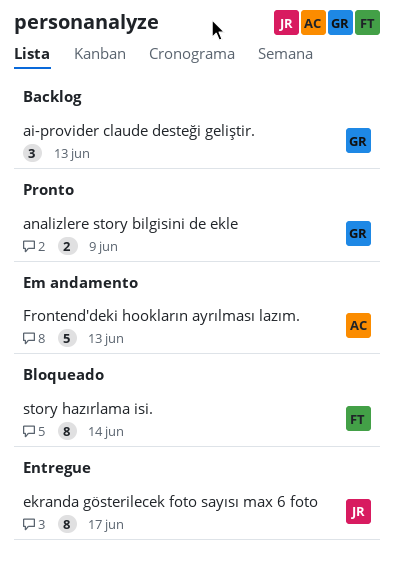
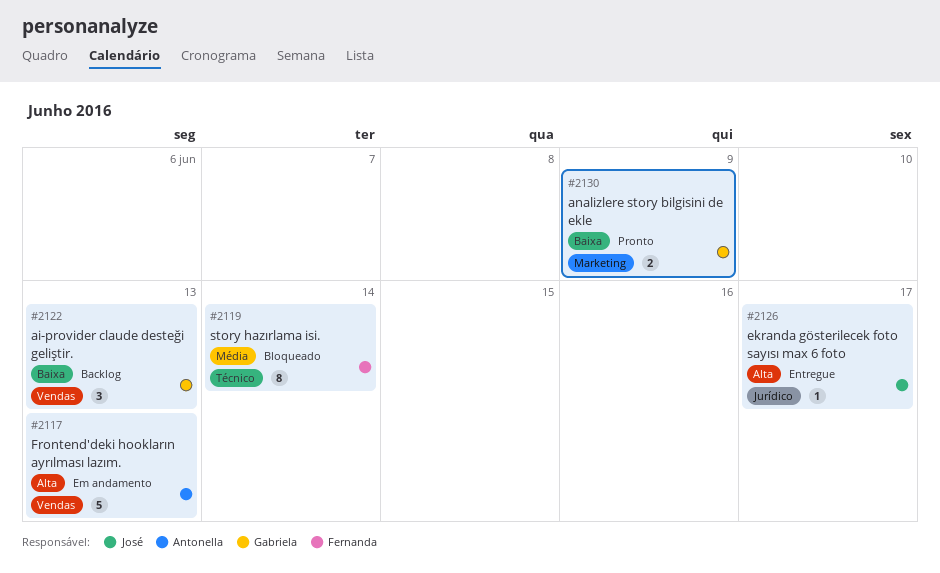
ekranda gösterilecek foto sayısı max 6 foto, estimate: 8 -> 1

